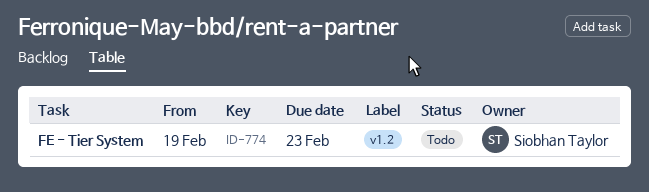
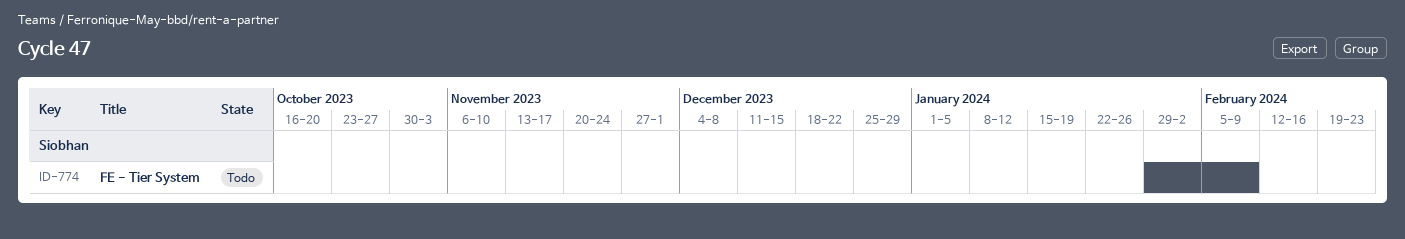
ID-774, start: Feb 19 -> Jan 29
ID-774, due: Feb 23 -> Feb 9

